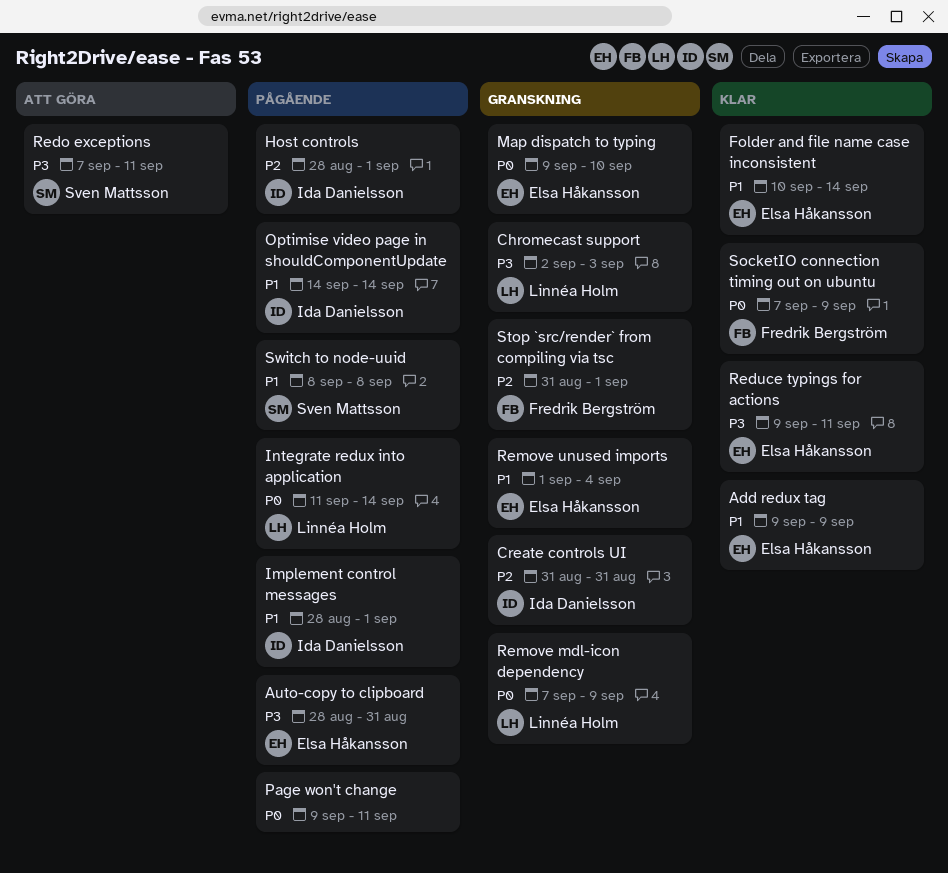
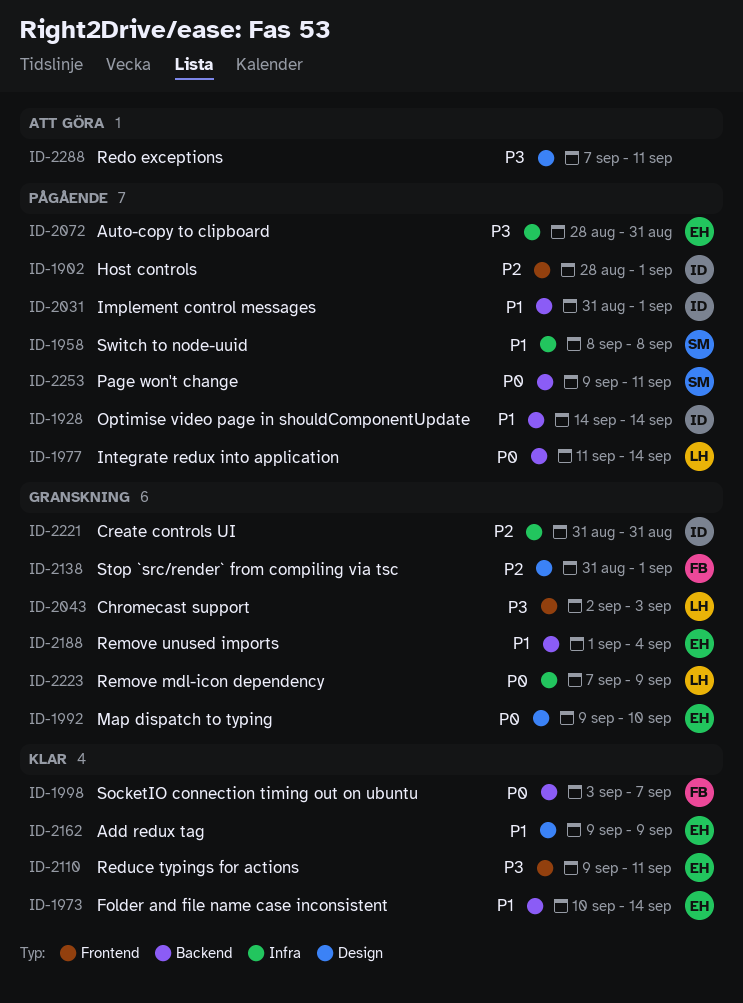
Implement control messages, start: Aug 28 -> Aug 31
Page won't change, owner: none -> Sven Mattsson
Redo exceptions, owner: Sven Mattsson -> none
SocketIO connection timing out on ubuntu, start: Sep 7 -> Sep 3
SocketIO connection timing out on ubuntu, due: Sep 9 -> Sep 7

